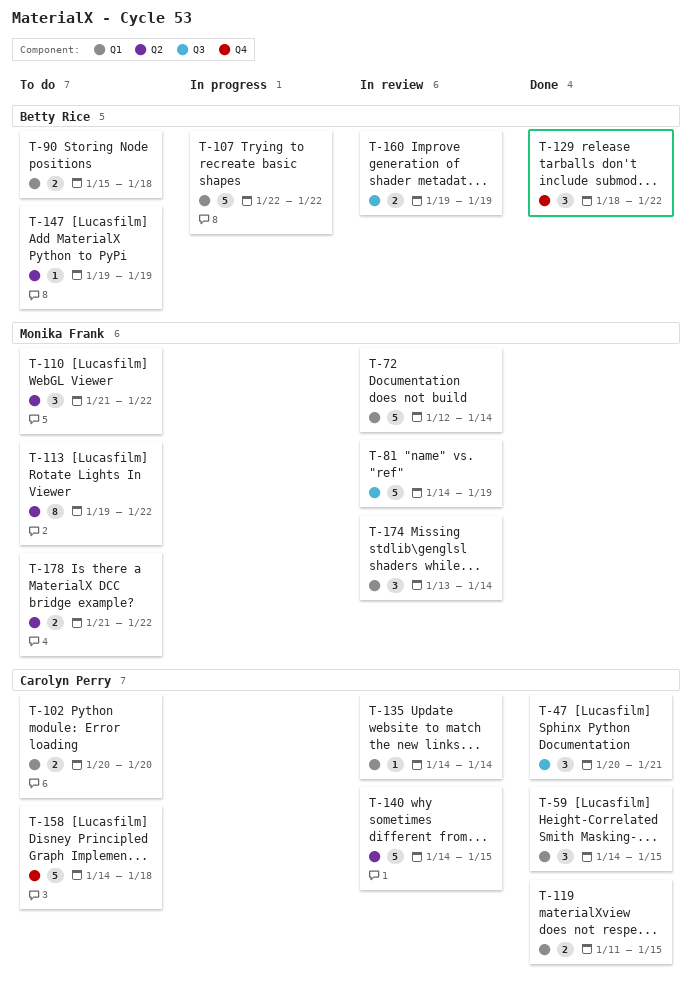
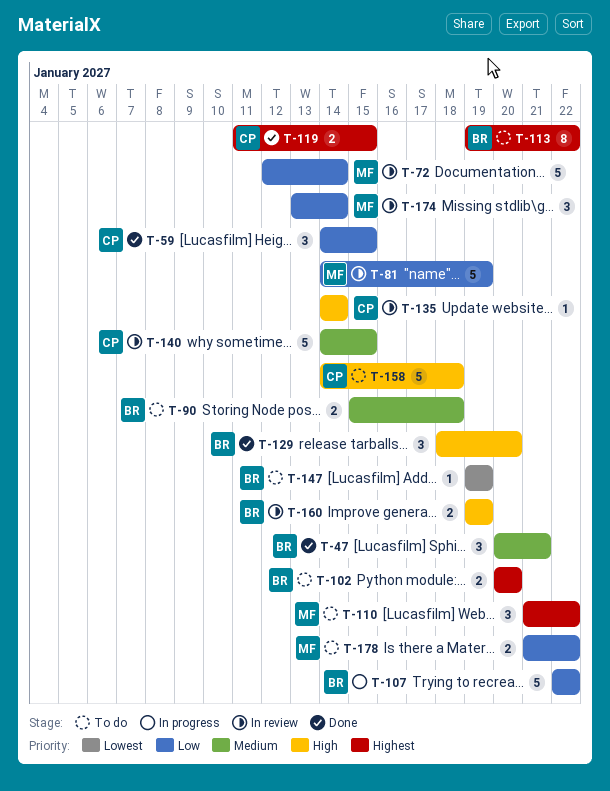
T-47, owner: Carolyn Perry -> Betty Rice
T-102, owner: Carolyn Perry -> Betty Rice
T-113, owner: Monika Frank -> Betty Rice
T-129, due: Jan 22 -> Jan 20

